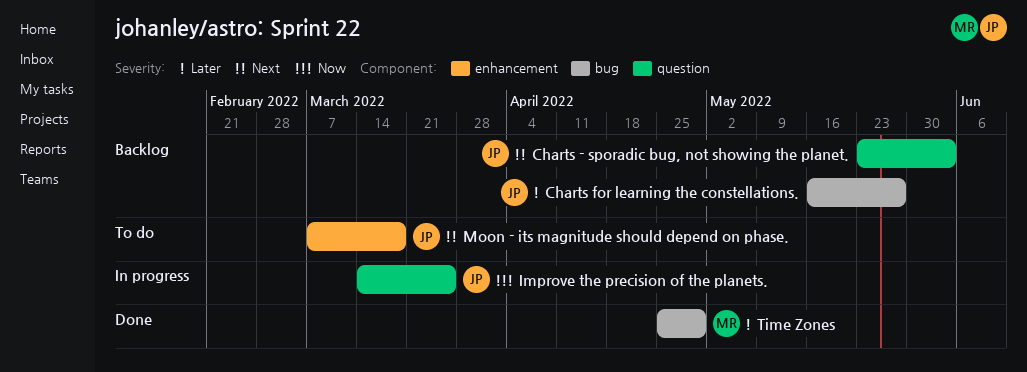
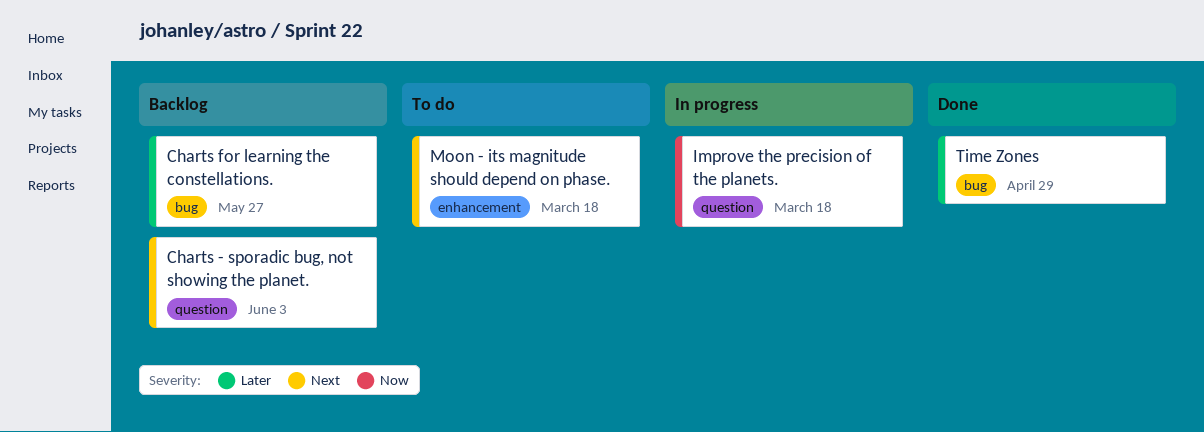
Improve the precision of the planets., due: Mar 25 -> Mar 18

